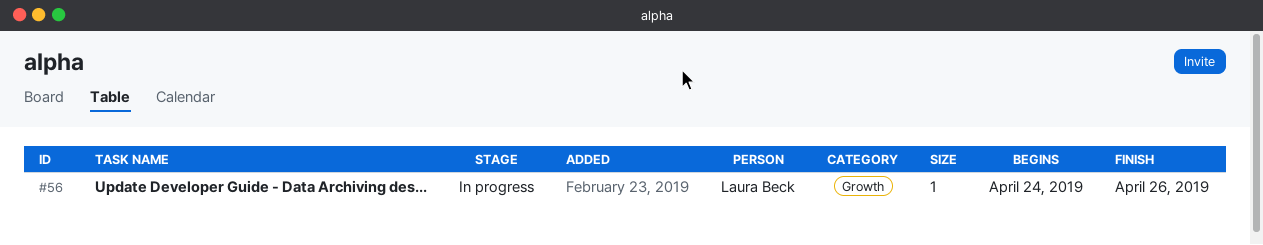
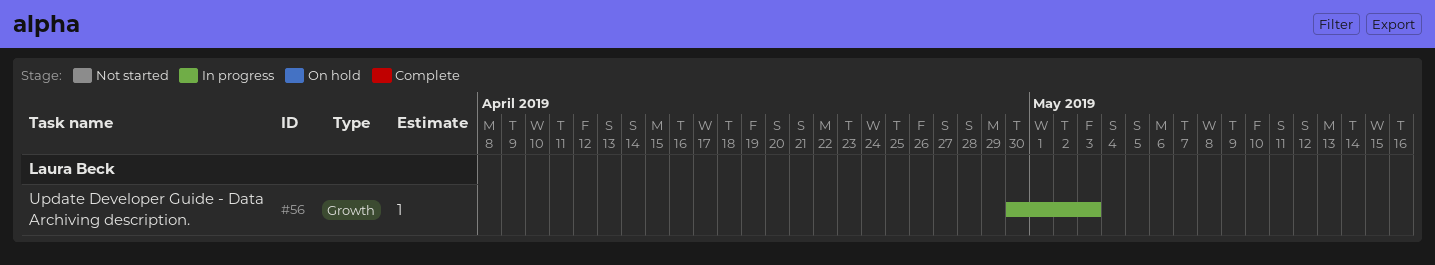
#56, start: Apr 24 -> Apr 30
#56, due: Apr 26 -> May 3

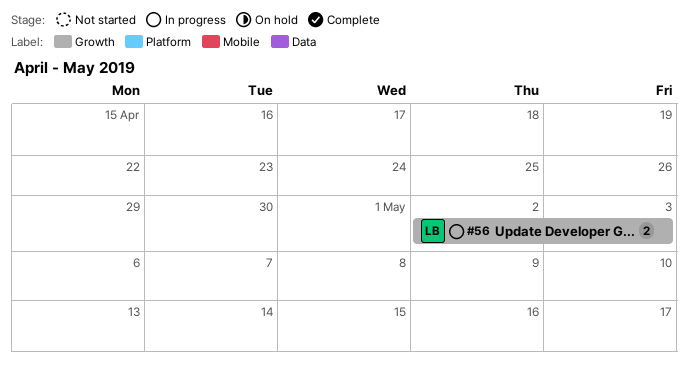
#56, estimate: 1 -> 2
#56, start: Apr 30 -> May 2

